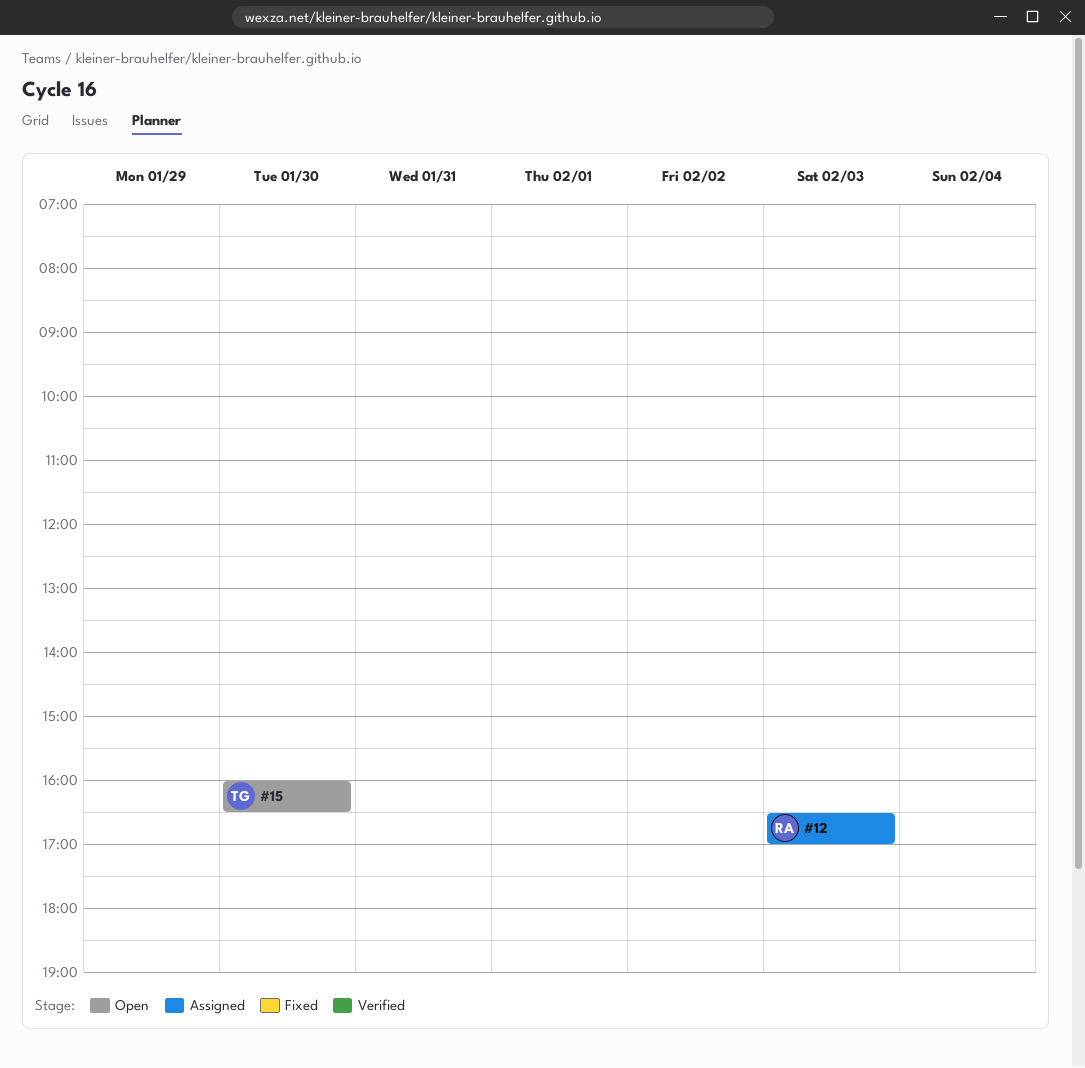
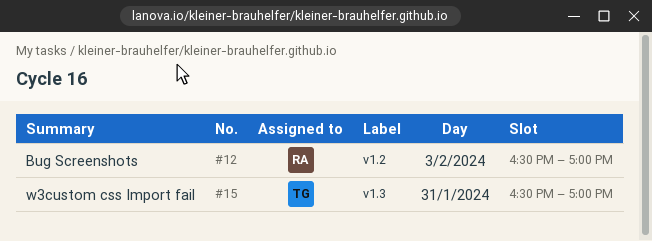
#15, day: Jan 30 -> Jan 31
#15, begins: 16:00 -> 16:30
#15, ends: 16:30 -> 17:00

